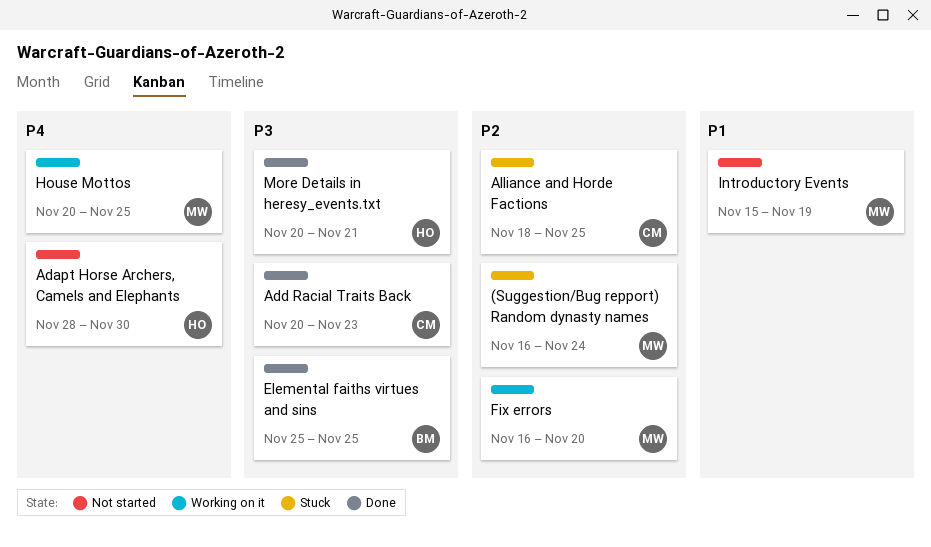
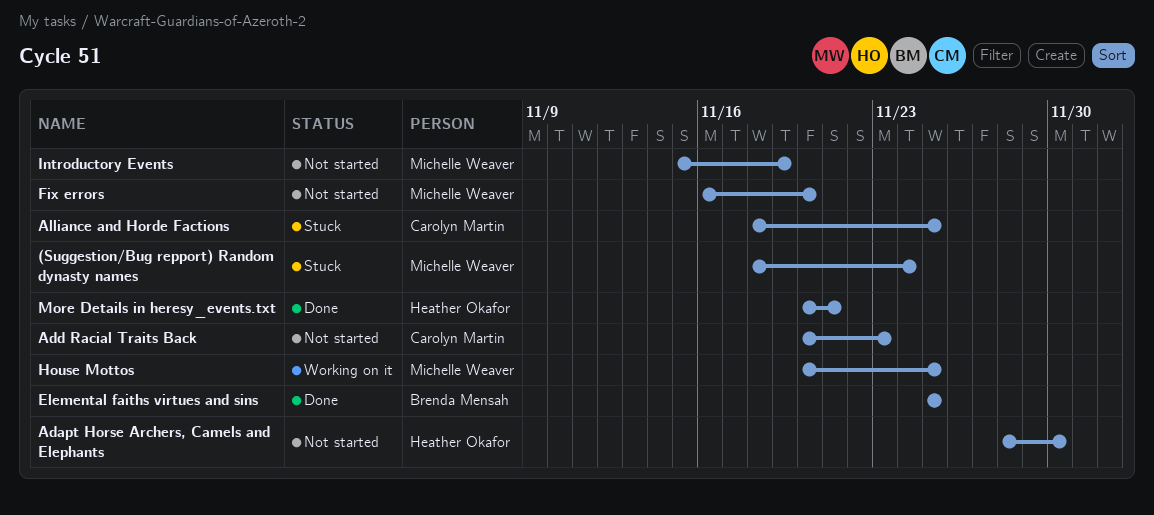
(Suggestion/Bug repport) Random dynasty names, start: Nov 16 -> Nov 18
Add Racial Traits Back, status: Done -> Not started
Fix errors, status: Working on it -> Not started

